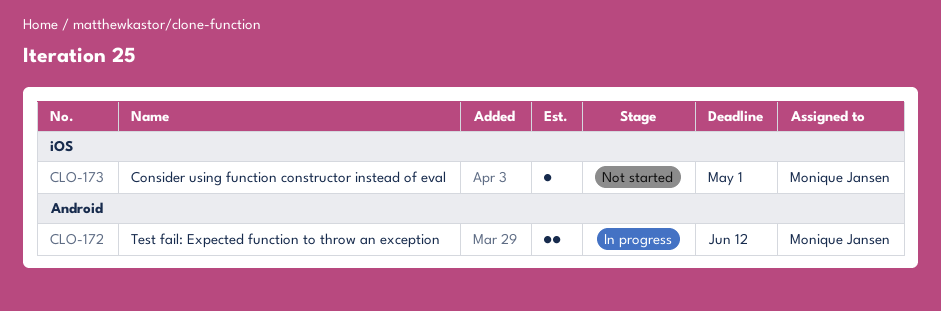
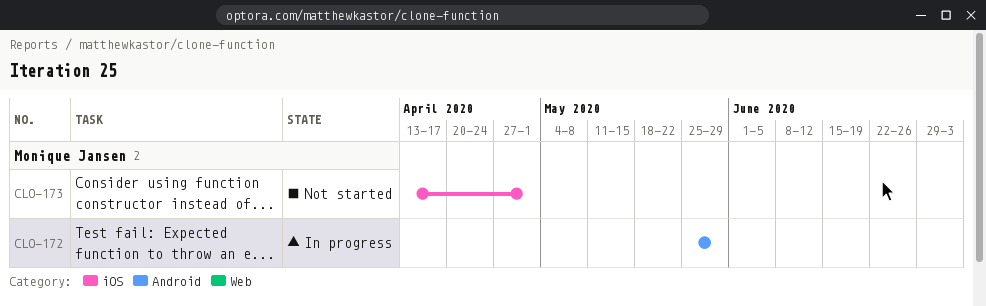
CLO-172, due: Jun 12 -> May 29

